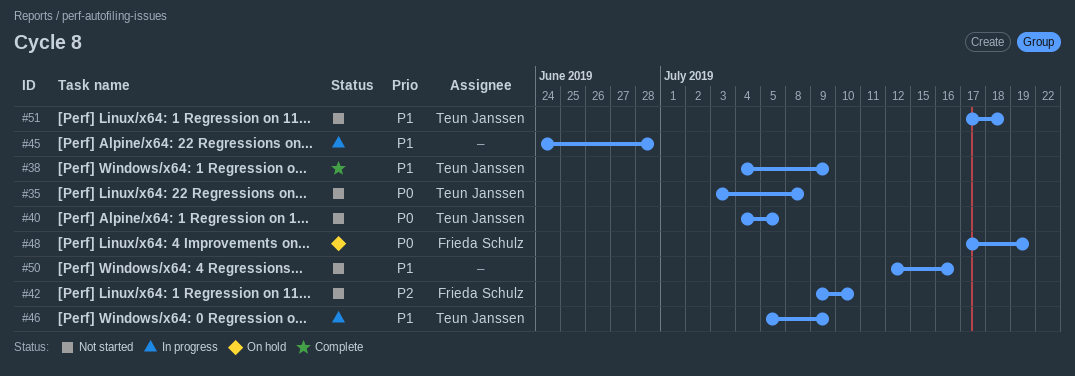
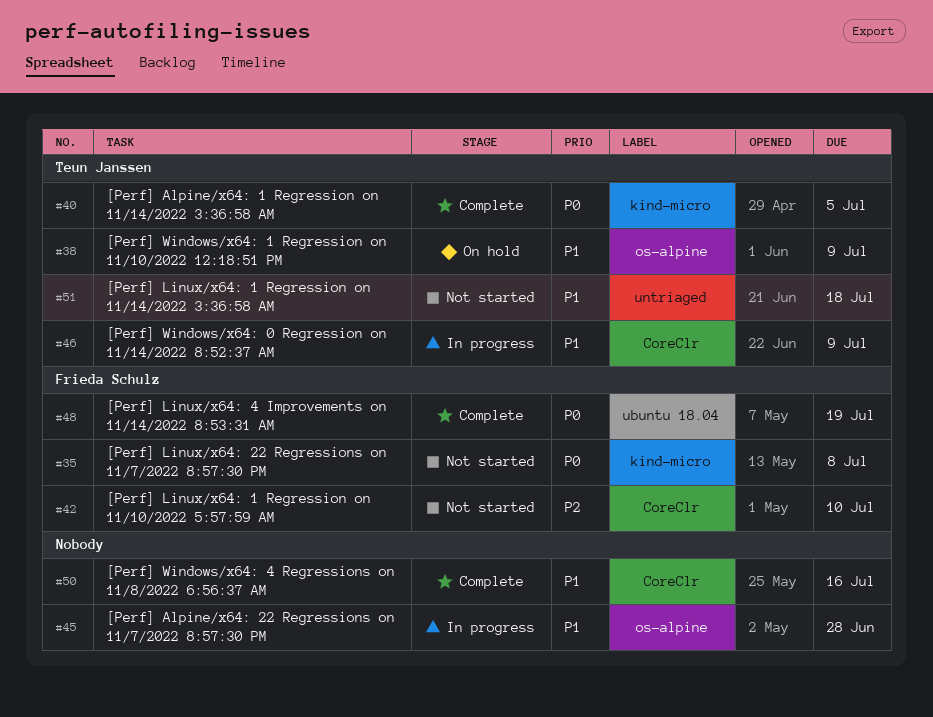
#35, owner: Teun Janssen -> Frieda Schulz
#38, status: Complete -> On hold
#40, status: Not started -> Complete
#48, status: On hold -> Complete
#50, status: Not started -> Complete

